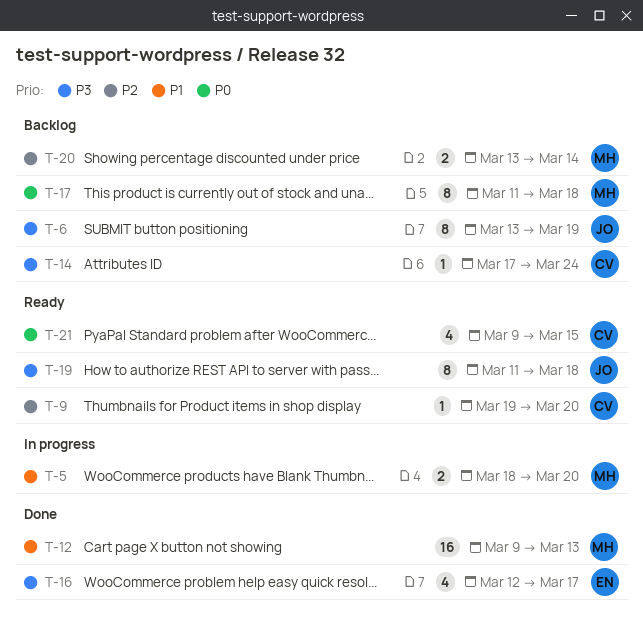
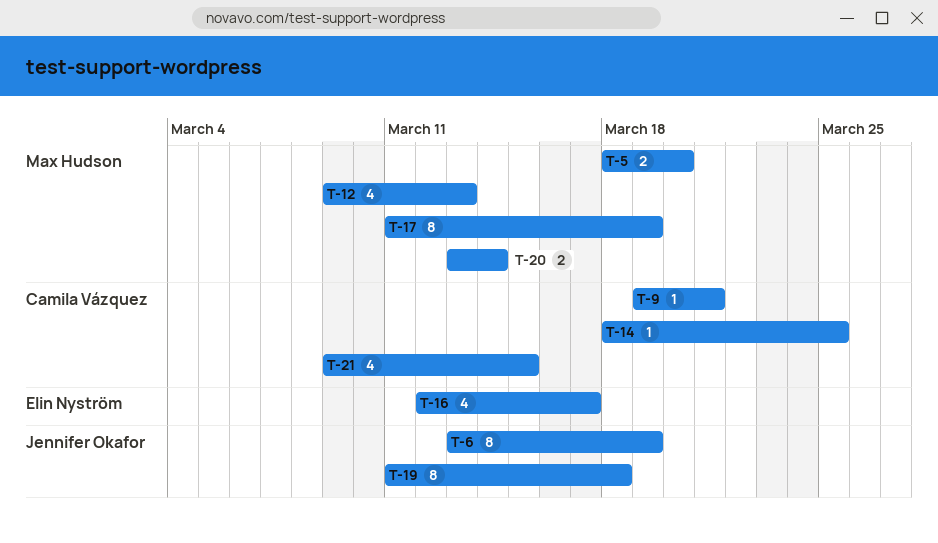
T-9, due: Mar 20 -> Mar 21
T-12, estimate: 16 -> 4
T-14, start: Mar 17 -> Mar 18
T-14, due: Mar 24 -> Mar 25
T-17, due: Mar 18 -> Mar 19

